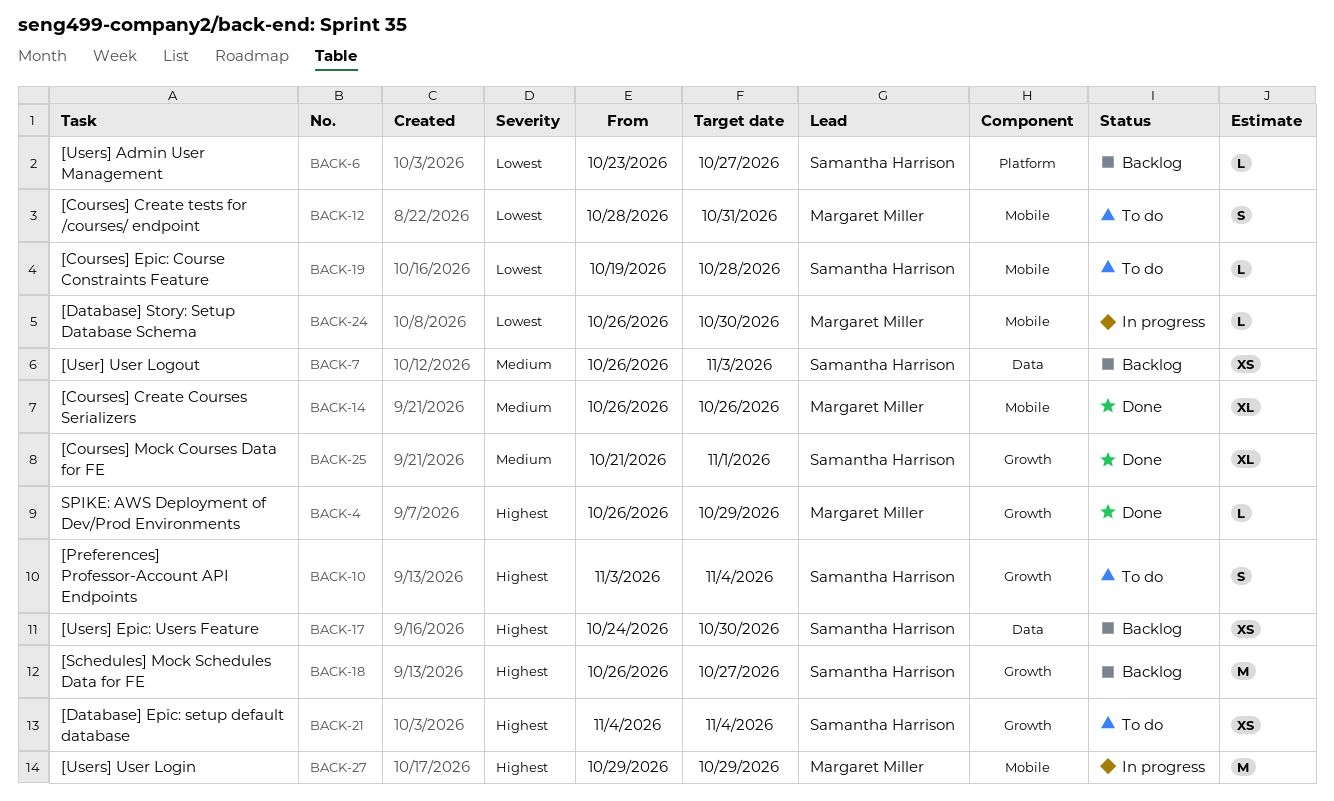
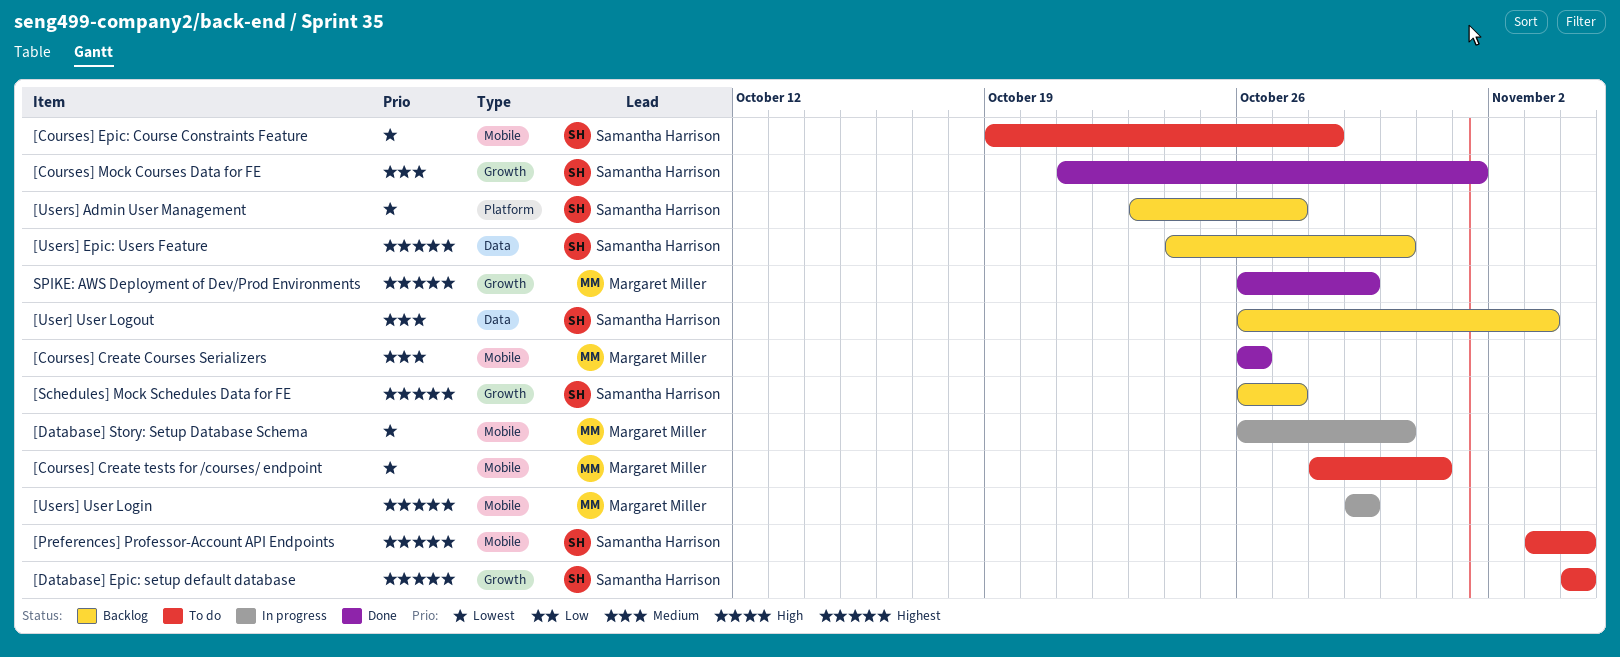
[Preferences] Professor-Account API Endpoints, label: Growth -> Mobile

